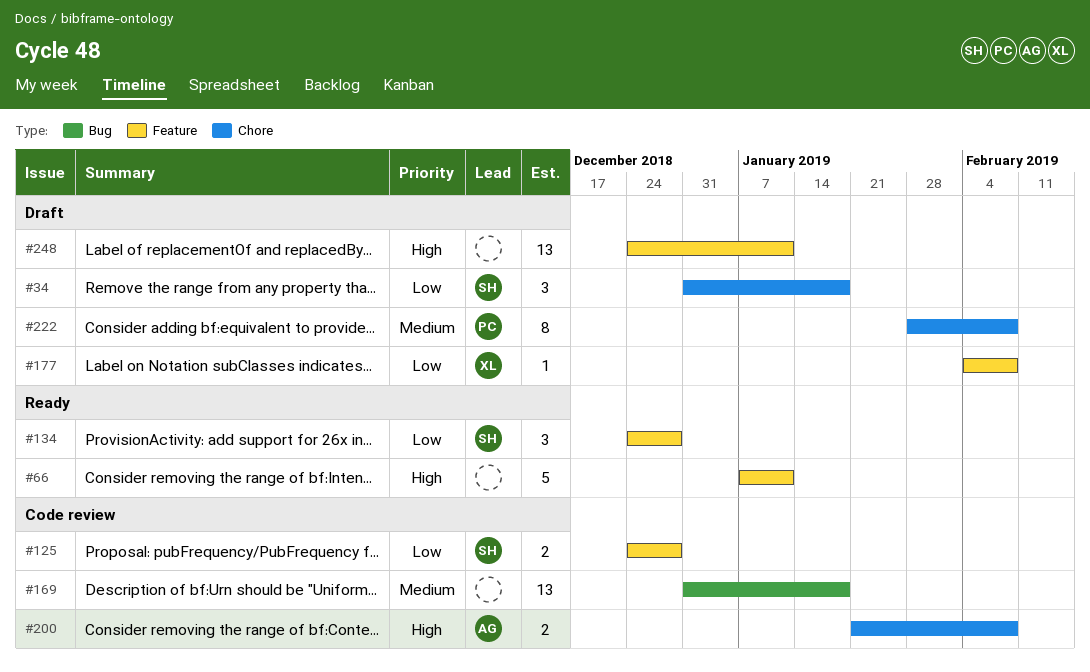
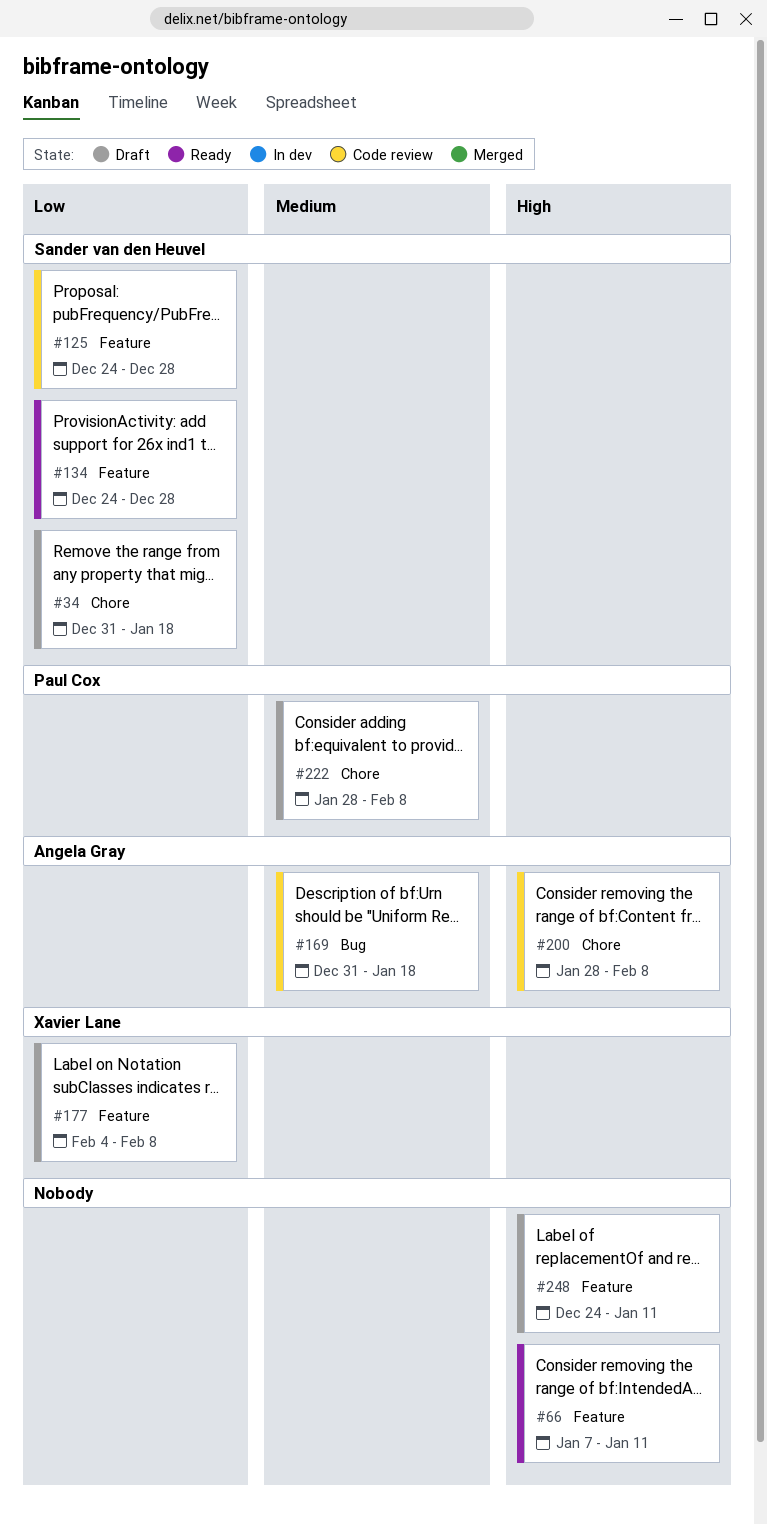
#169, owner: none -> Angela Gray
#200, start: Jan 21 -> Jan 28

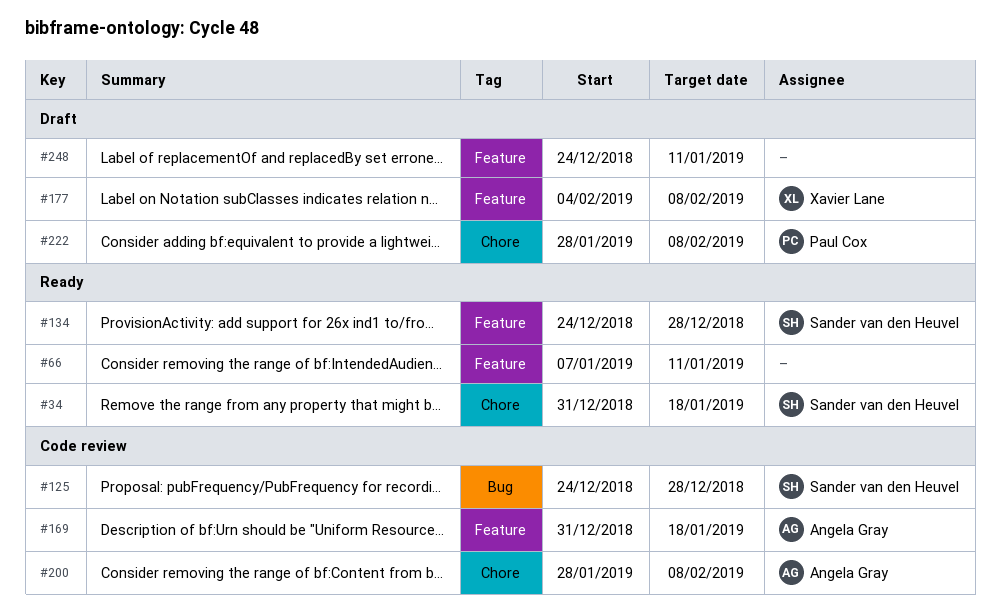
#34, status: Draft -> Ready
#125, label: Feature -> Bug
#169, label: Bug -> Feature

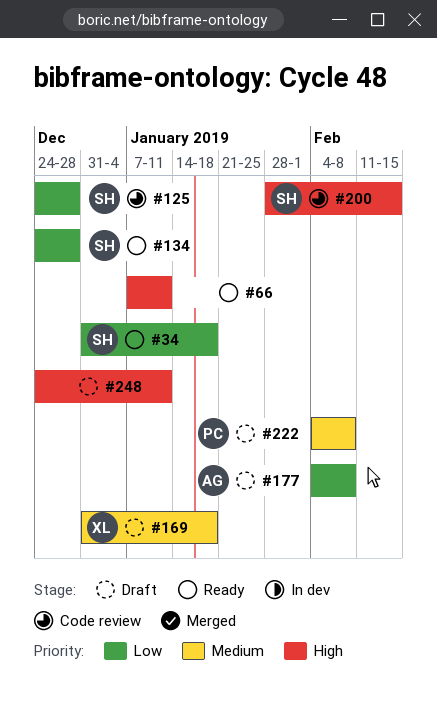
#169, status: Code review -> Draft
#169, owner: Angela Gray -> Xavier Lane
#177, owner: Xavier Lane -> Angela Gray
#200, owner: Angela Gray -> Sander van den Heuvel
#200, due: Feb 8 -> Feb 15
#222, start: Jan 28 -> Feb 4

